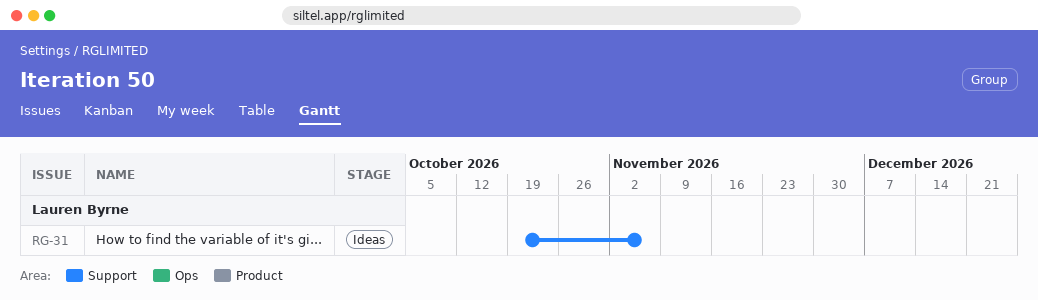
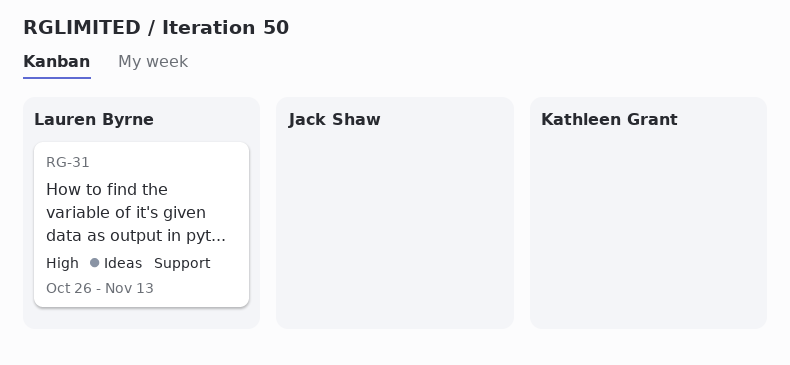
RG-31, start: Oct 19 -> Oct 26
RG-31, due: Nov 6 -> Nov 13

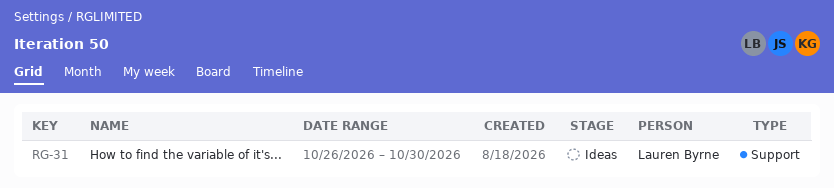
RG-31, due: Nov 13 -> Oct 30

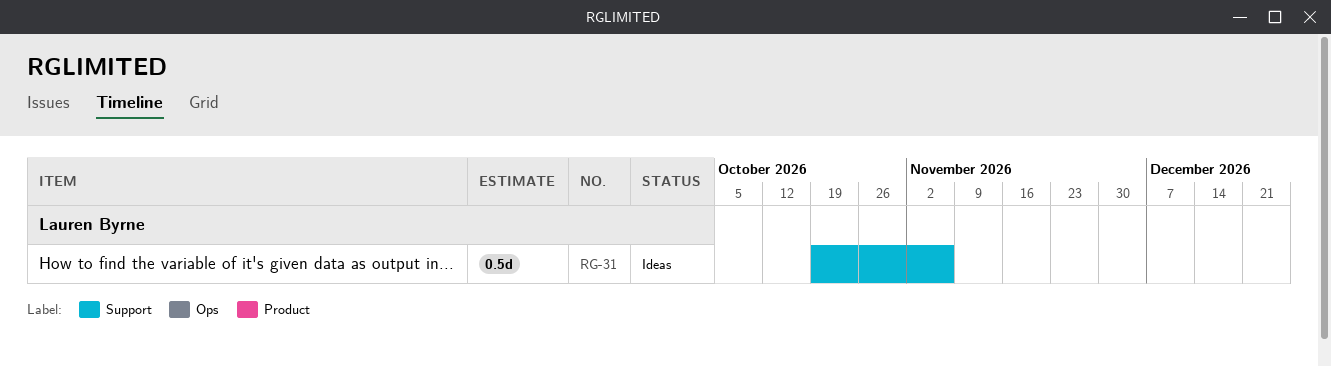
RG-31, start: Oct 26 -> Oct 19
RG-31, due: Oct 30 -> Nov 6

